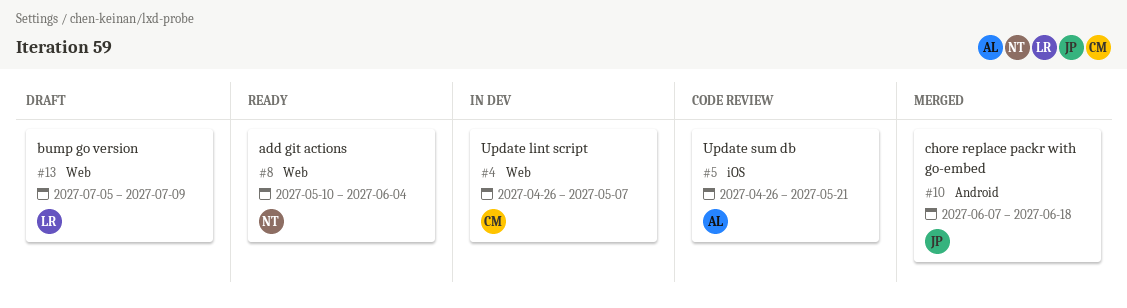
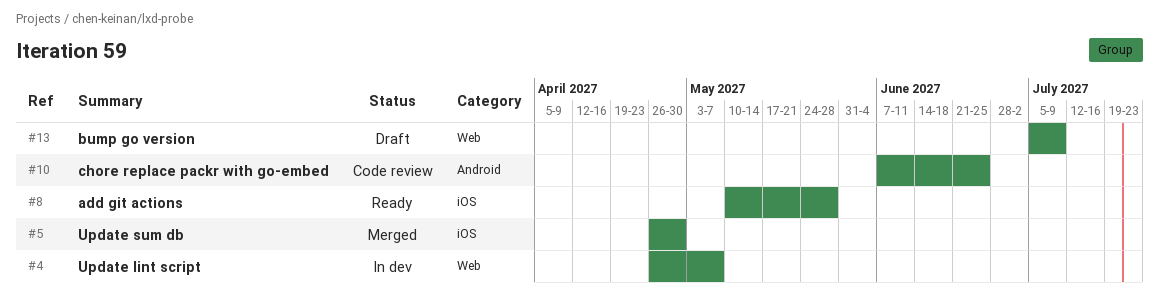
#5, status: Code review -> Merged
#5, due: May 21 -> Apr 30
#8, label: Web -> iOS
#8, due: Jun 4 -> May 28
#10, status: Merged -> Code review
#10, due: Jun 18 -> Jun 25

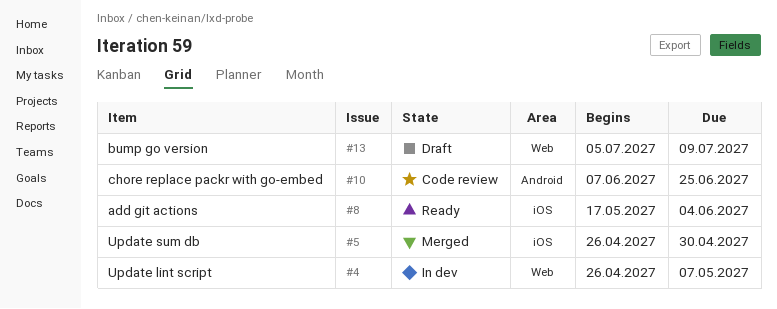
#8, start: May 10 -> May 17
#8, due: May 28 -> Jun 4

